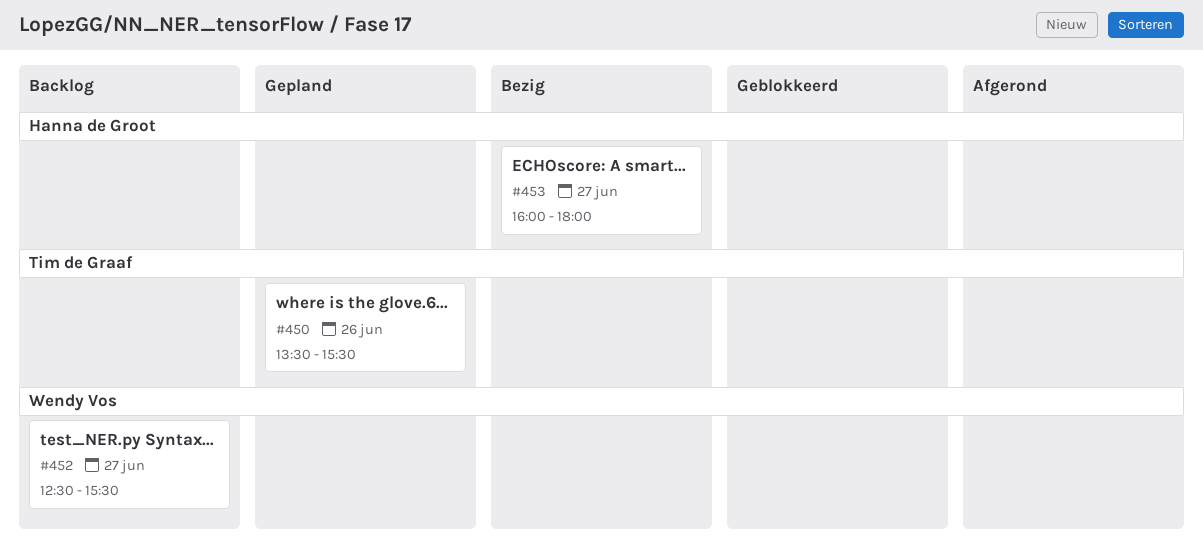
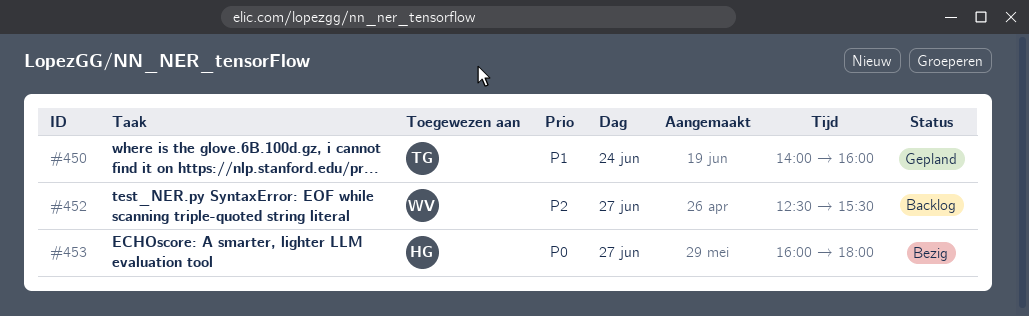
#450, day: Jun 26 -> Jun 24
#450, begins: 13:30 -> 14:00
#450, ends: 15:30 -> 16:00

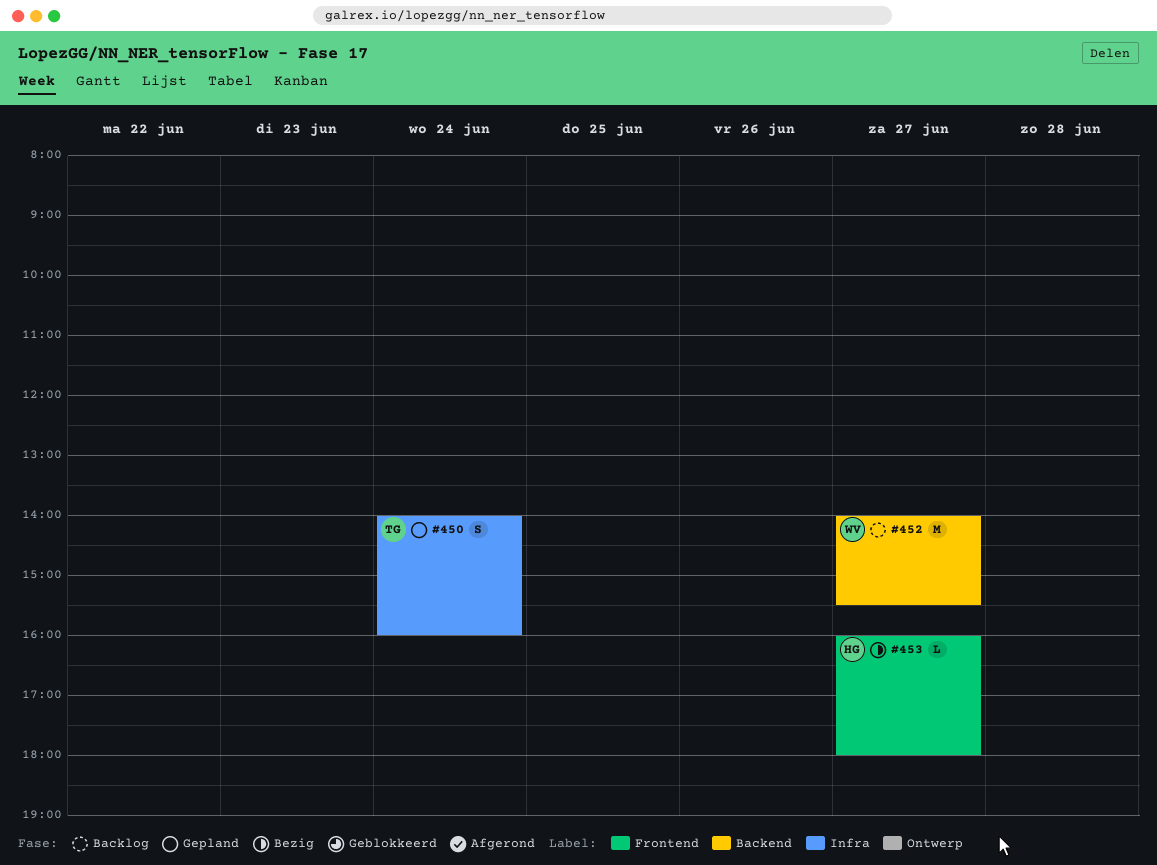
#452, begins: 12:30 -> 14:00

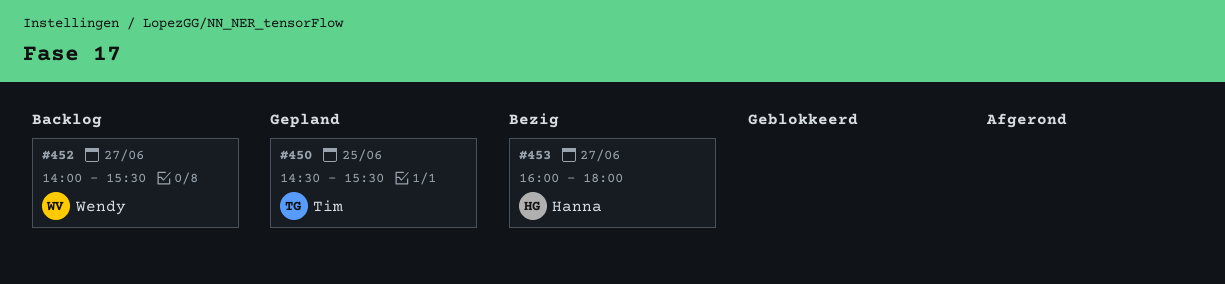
#450, day: Jun 24 -> Jun 25
#450, begins: 14:00 -> 14:30
#450, ends: 16:00 -> 15:30

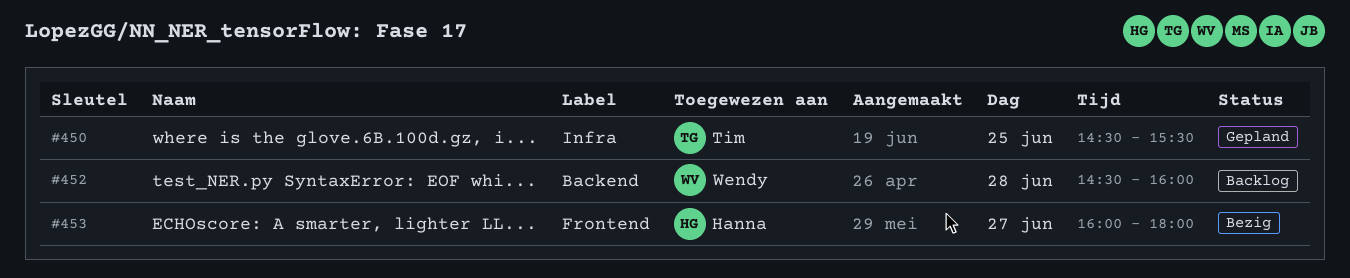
#452, day: Jun 27 -> Jun 28
#452, begins: 14:00 -> 14:30
#452, ends: 15:30 -> 16:00

